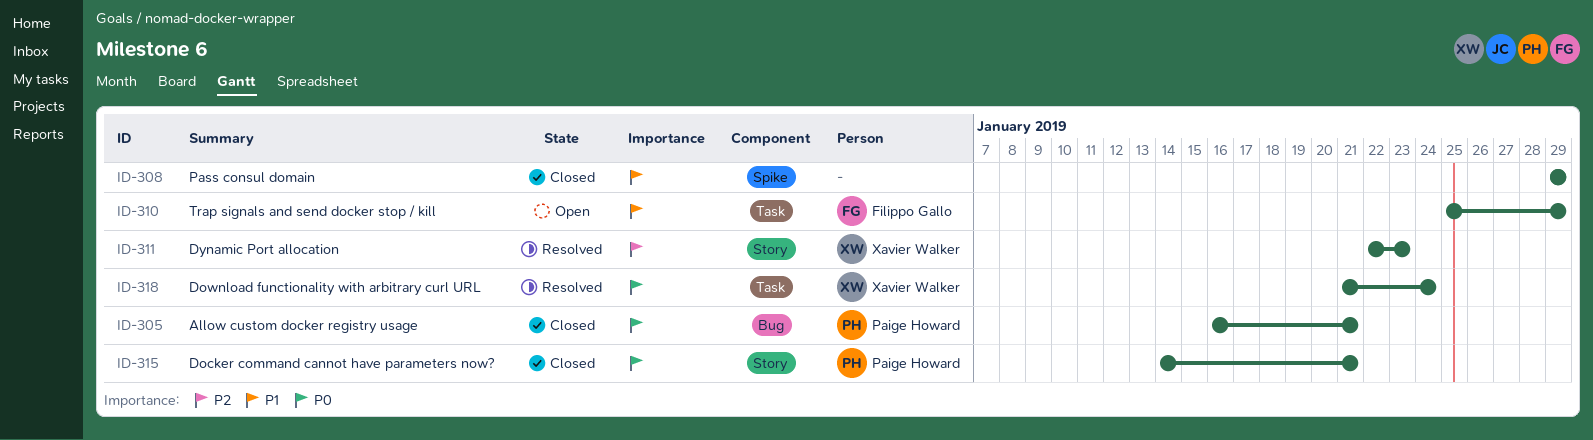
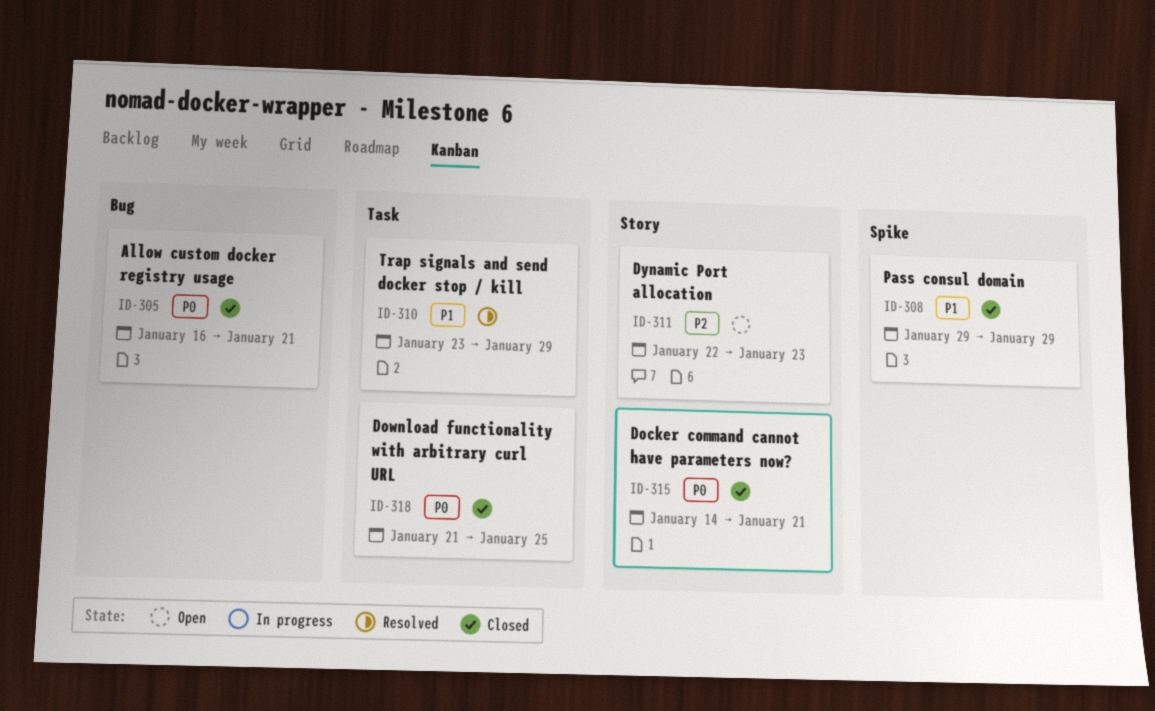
ID-310, status: Open -> Resolved
ID-310, start: Jan 25 -> Jan 23
ID-311, status: Resolved -> Open
ID-318, status: Resolved -> Closed
ID-318, due: Jan 24 -> Jan 25

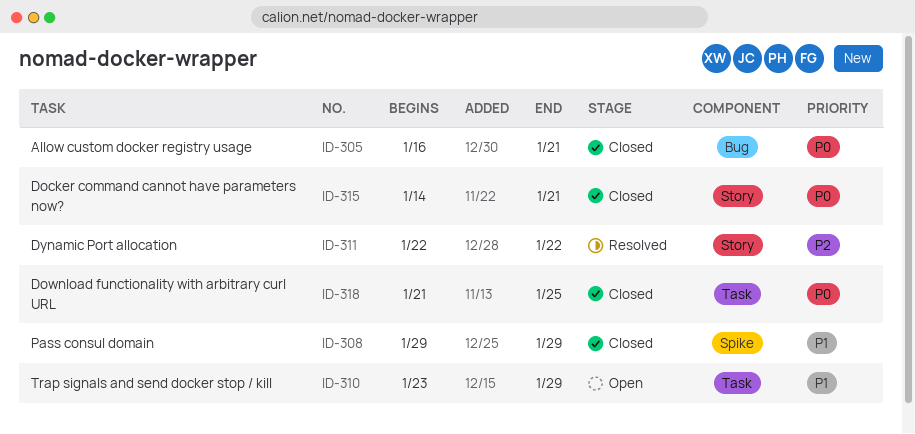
ID-310, status: Resolved -> Open
ID-311, status: Open -> Resolved
ID-311, due: Jan 23 -> Jan 22

